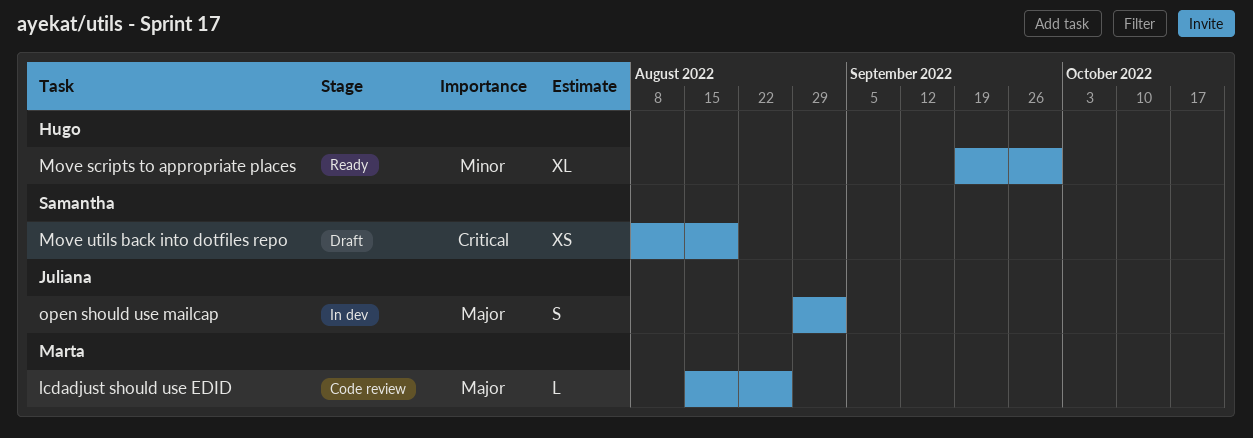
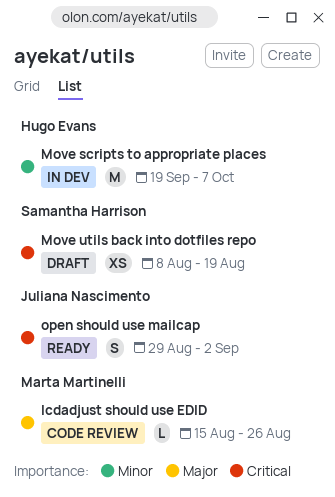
Move scripts to appropriate places, status: Ready -> In dev
Move scripts to appropriate places, estimate: XL -> M
Move scripts to appropriate places, due: Sep 30 -> Oct 7
open should use mailcap, status: In dev -> Ready
open should use mailcap, priority: Major -> Critical

